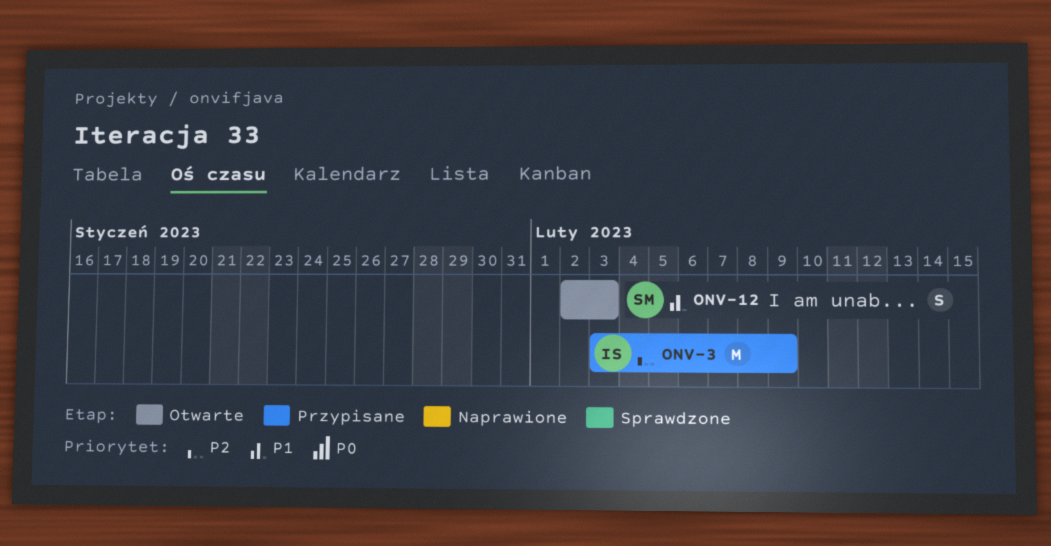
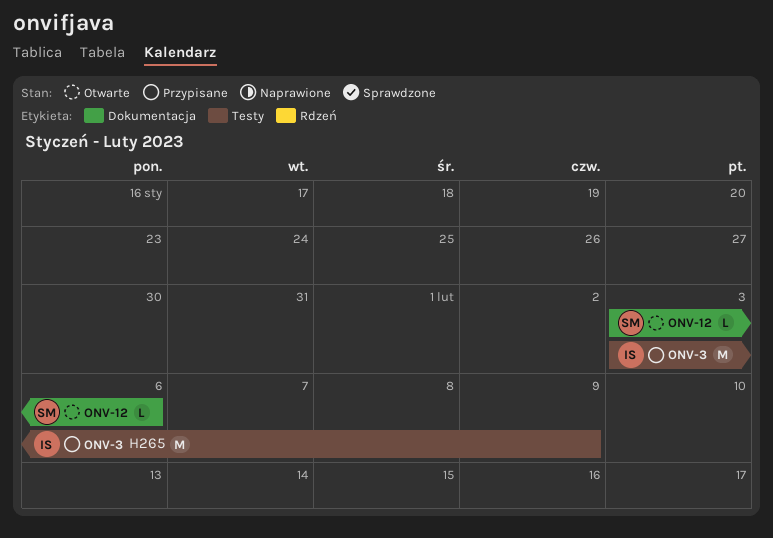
ONV-12, estimate: S -> L
ONV-12, start: Feb 2 -> Feb 3
ONV-12, due: Feb 3 -> Feb 6

